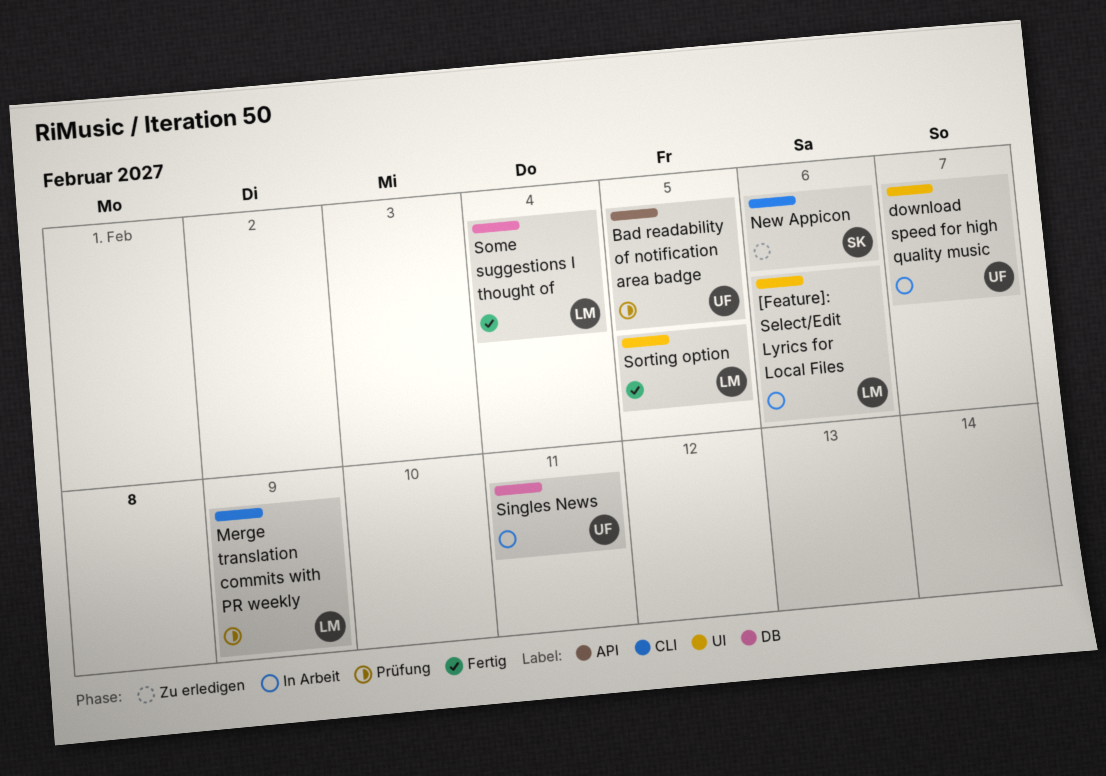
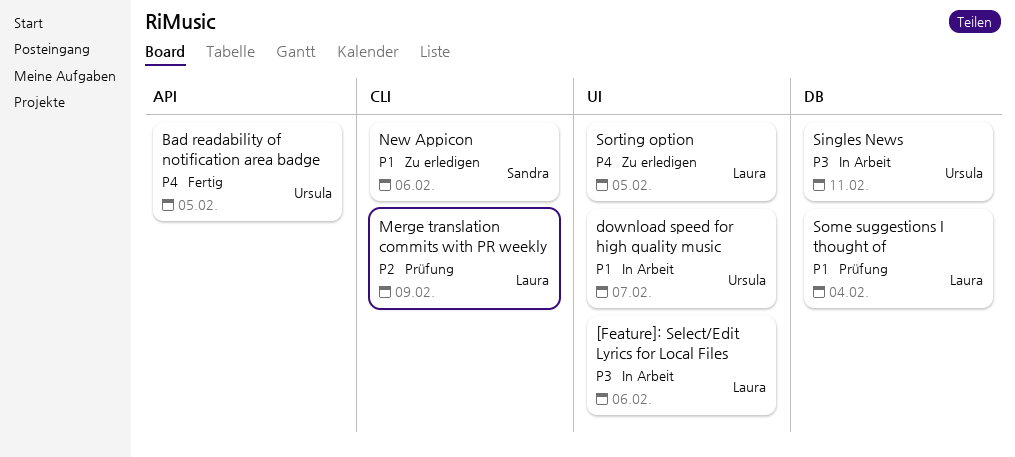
Bad readability of notification area badge, status: Prüfung -> Fertig
Some suggestions I thought of, status: Fertig -> Prüfung
Sorting option, status: Fertig -> Zu erledigen

